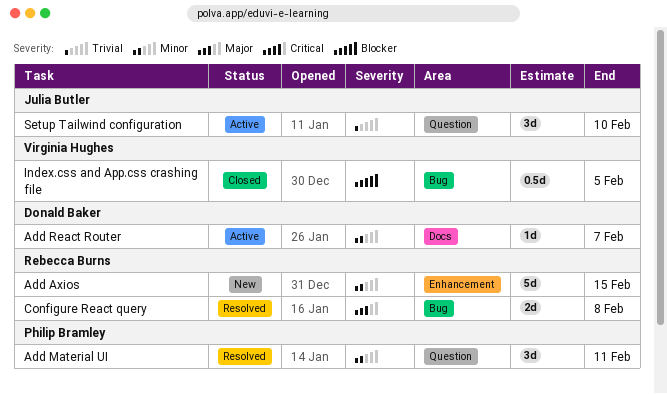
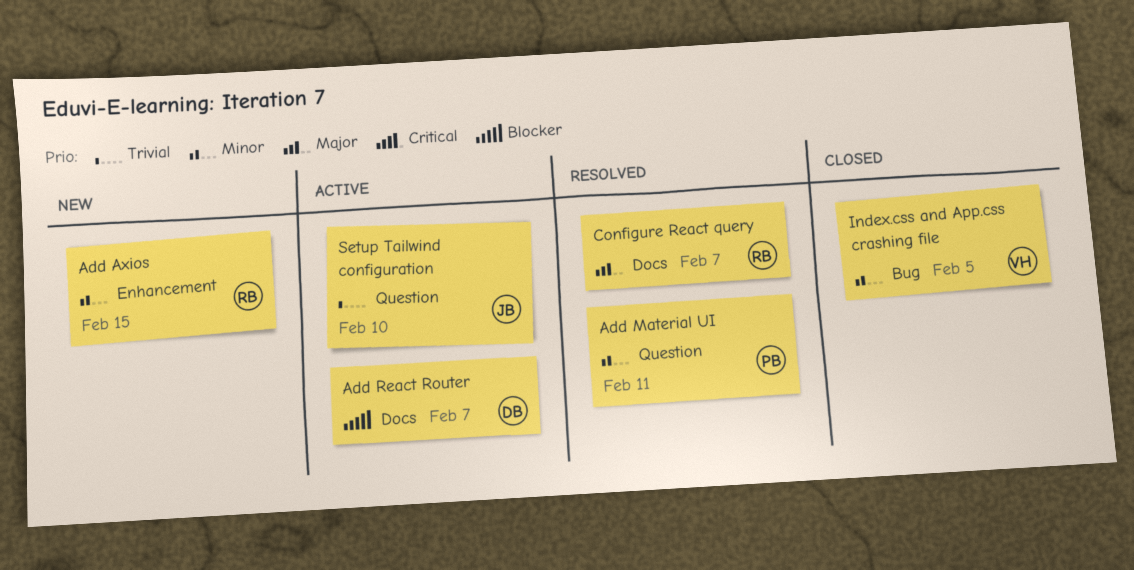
Add React Router, priority: Minor -> Blocker
Configure React query, label: Bug -> Docs
Configure React query, due: Feb 8 -> Feb 7
Index.css and App.css crashing file, priority: Blocker -> Minor

